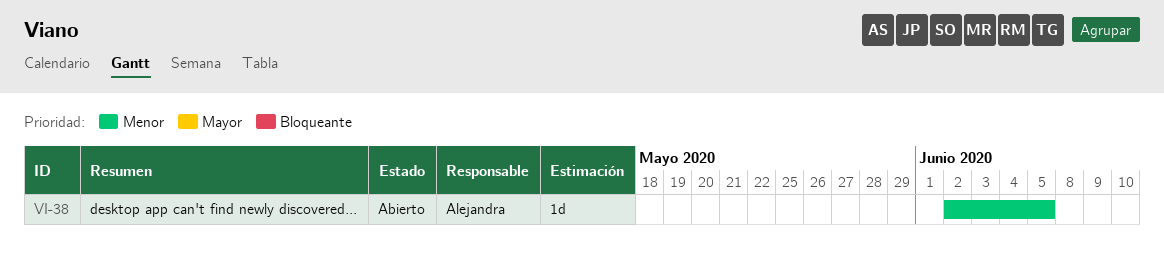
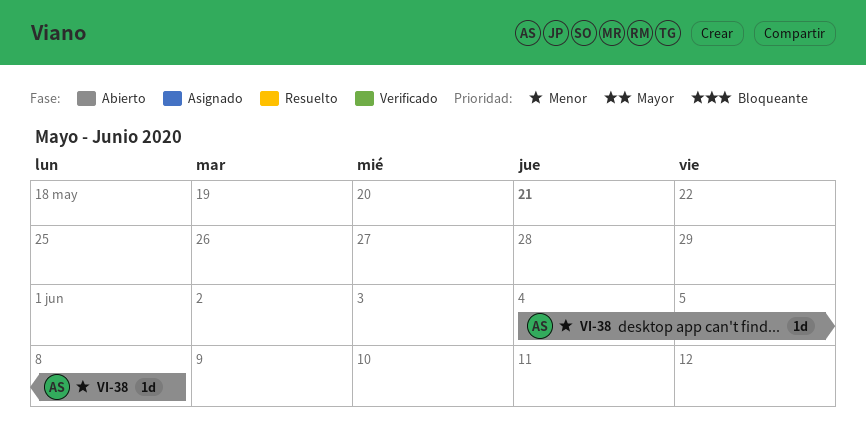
VI-38, start: Jun 2 -> Jun 4
VI-38, due: Jun 5 -> Jun 8

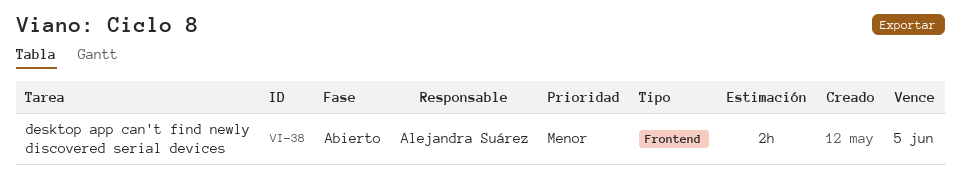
VI-38, estimate: 1d -> 2h
VI-38, due: Jun 8 -> Jun 5

